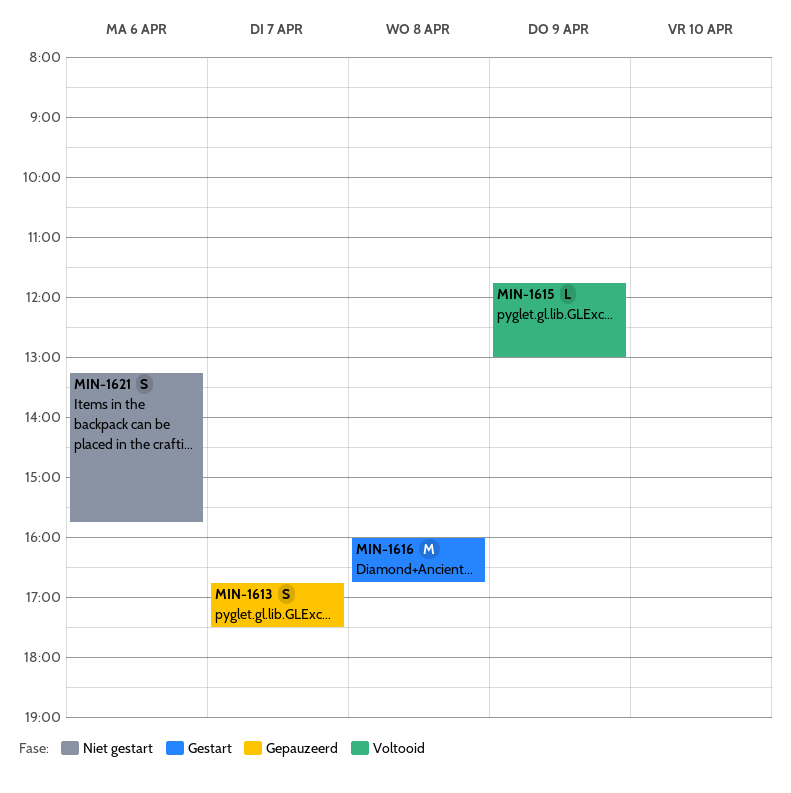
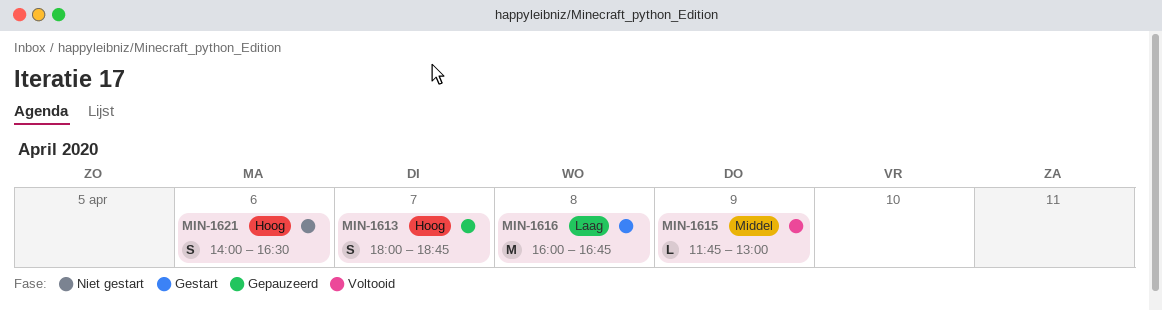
MIN-1613, begins: 16:45 -> 18:00
MIN-1613, ends: 17:30 -> 18:45
MIN-1621, begins: 13:15 -> 14:00
MIN-1621, ends: 15:45 -> 16:30

